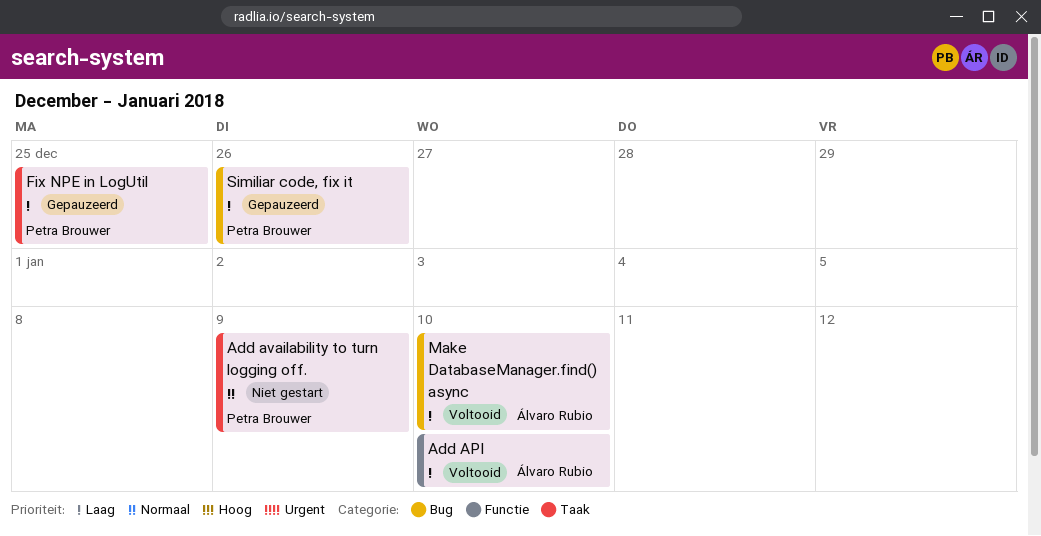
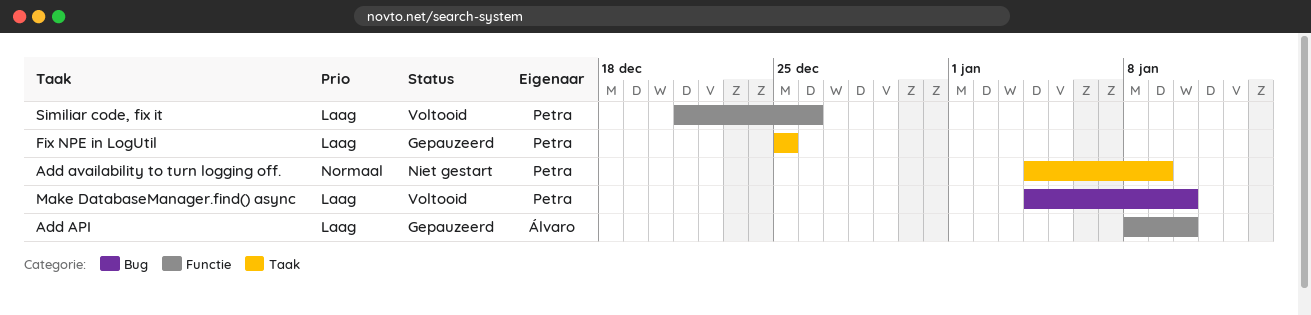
Add API, status: Voltooid -> Gepauzeerd
Make DatabaseManager.find() async, owner: Álvaro Rubio -> Petra Brouwer
Similiar code, fix it, status: Gepauzeerd -> Voltooid
Similiar code, fix it, label: Bug -> Functie

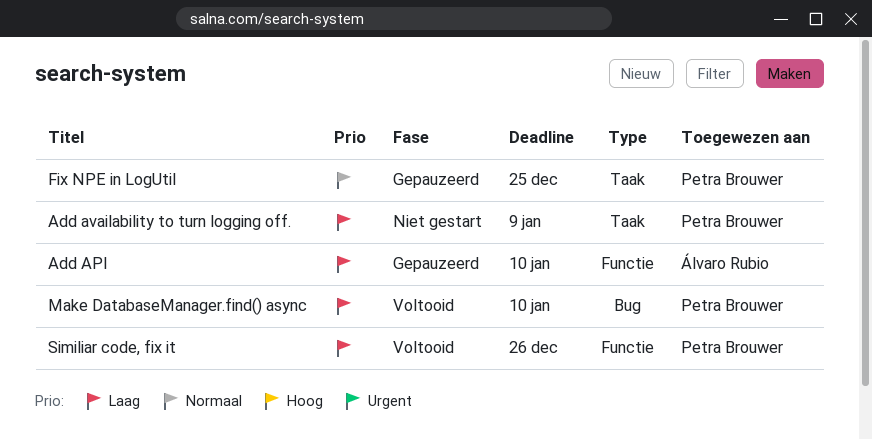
Add availability to turn logging off., priority: Normaal -> Laag
Fix NPE in LogUtil, priority: Laag -> Normaal

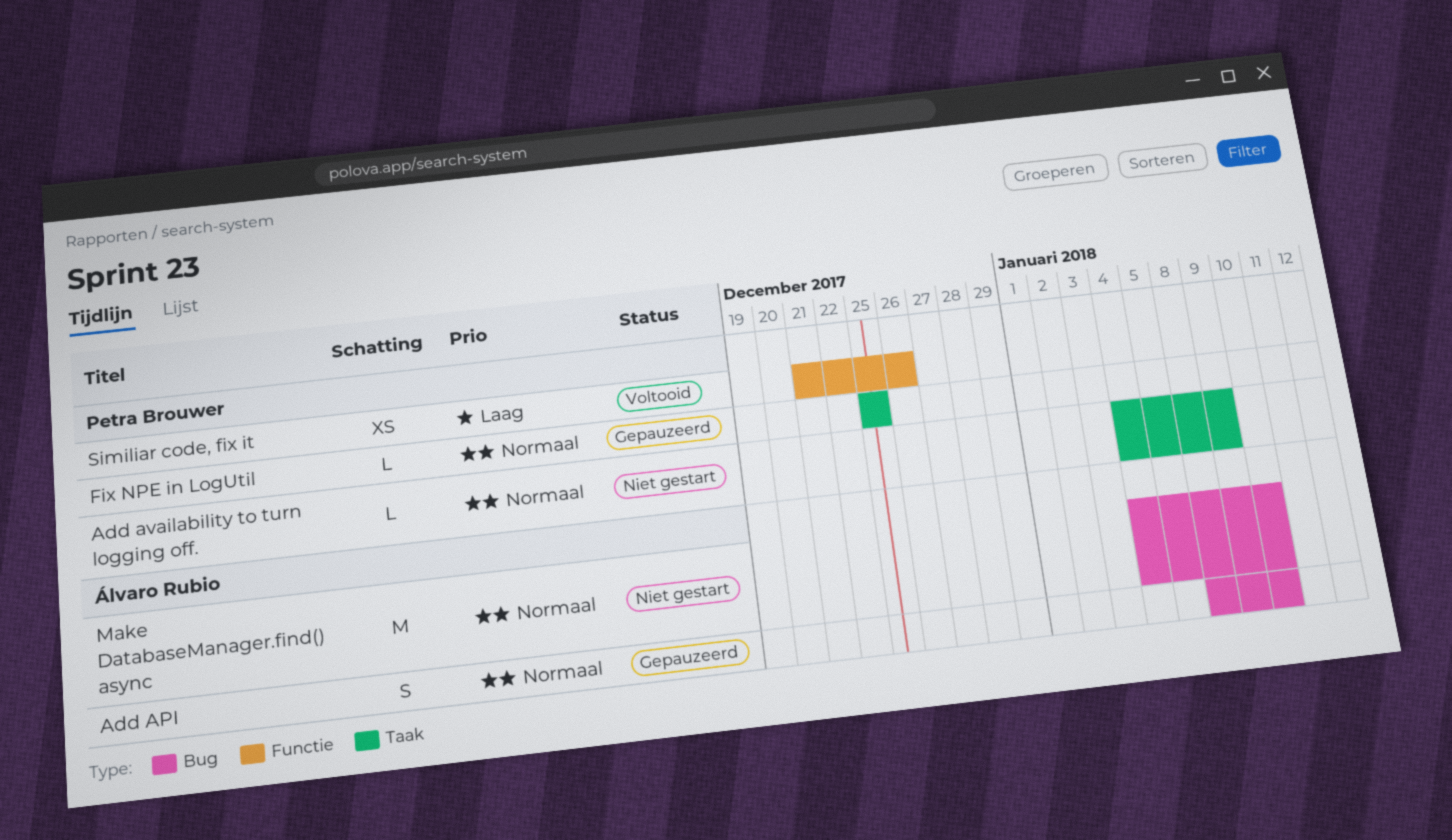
Add API, priority: Laag -> Normaal
Add API, label: Functie -> Bug
Add availability to turn logging off., priority: Laag -> Normaal
Make DatabaseManager.find() async, status: Voltooid -> Niet gestart
Make DatabaseManager.find() async, owner: Petra Brouwer -> Álvaro Rubio
Make DatabaseManager.find() async, priority: Laag -> Normaal

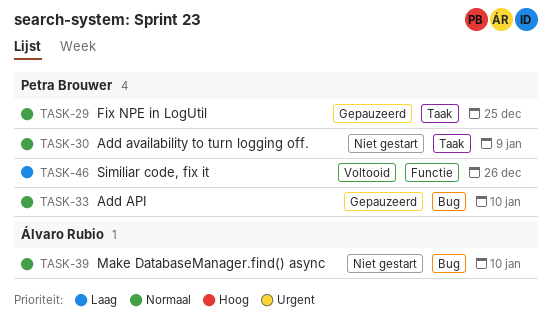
Add API, owner: Álvaro Rubio -> Petra Brouwer

